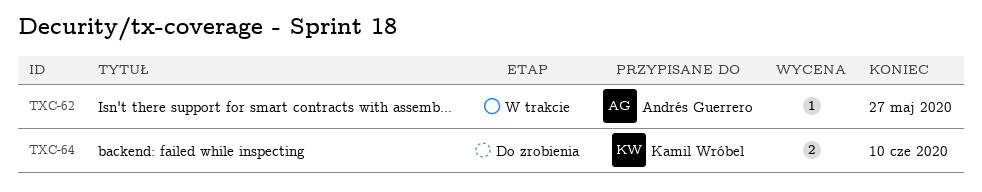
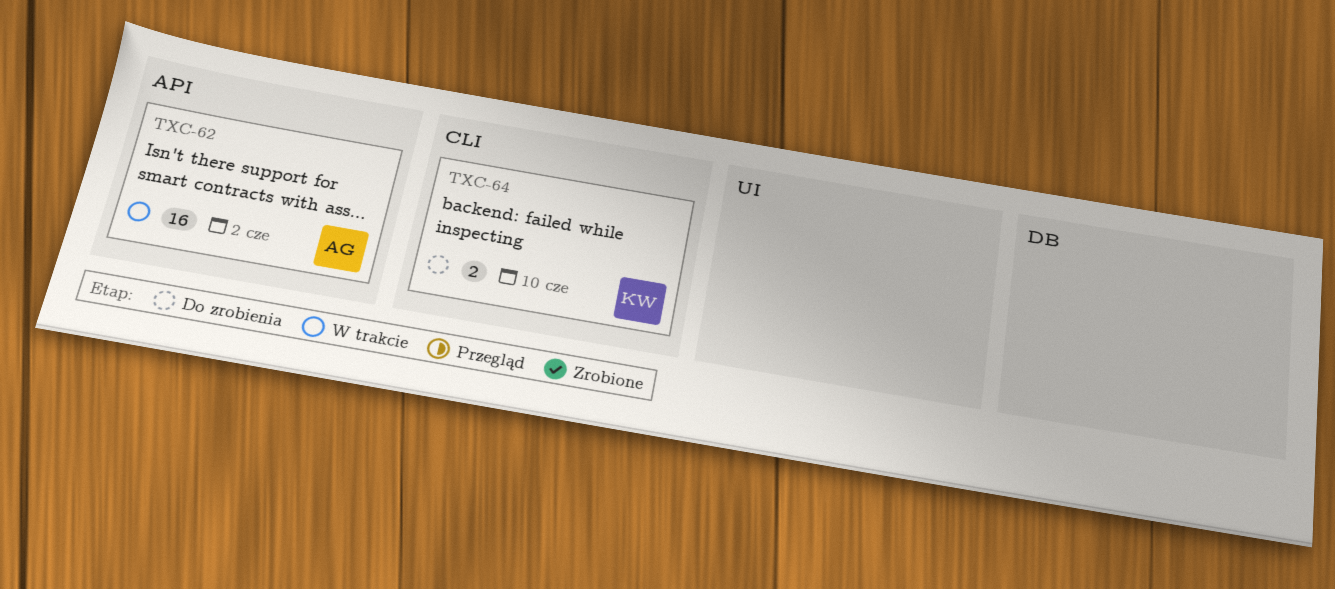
TXC-62, estimate: 1 -> 16
TXC-62, due: May 27 -> Jun 2

